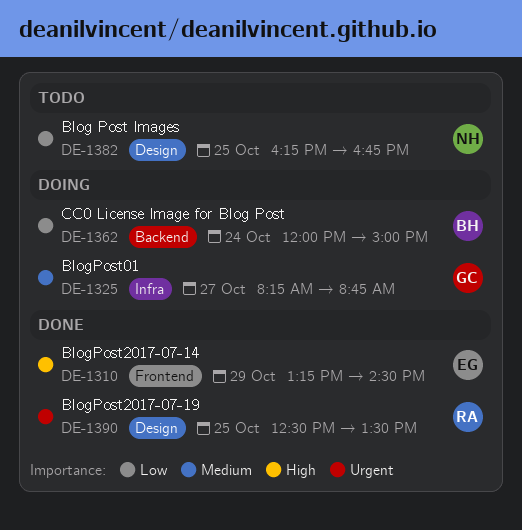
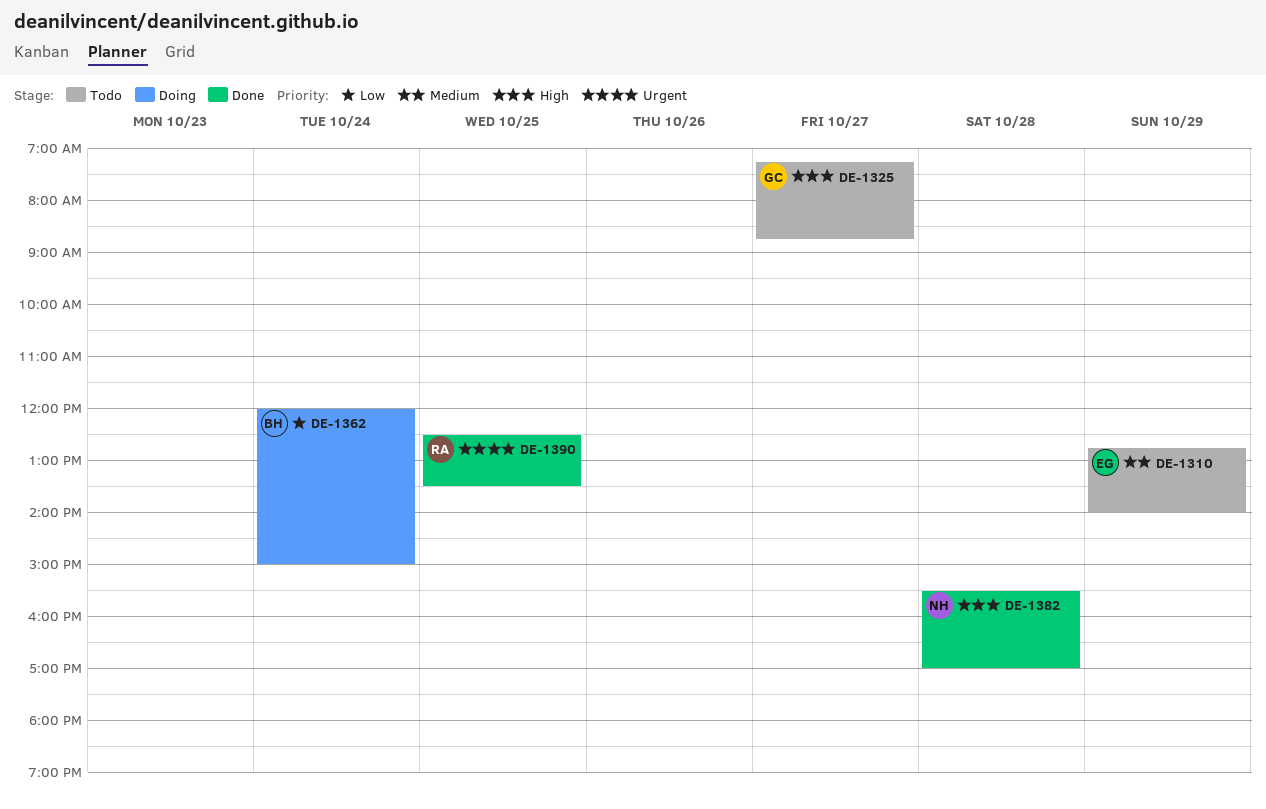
DE-1310, status: Done -> Todo
DE-1310, priority: High -> Medium
DE-1310, begins: 13:15 -> 12:45
DE-1310, ends: 14:30 -> 14:00
DE-1325, status: Doing -> Todo
DE-1325, priority: Medium -> High
DE-1325, begins: 08:15 -> 07:15
DE-1382, status: Todo -> Done
DE-1382, priority: Low -> High
DE-1382, day: Oct 25 -> Oct 28
DE-1382, begins: 16:15 -> 15:30
DE-1382, ends: 16:45 -> 17:00

